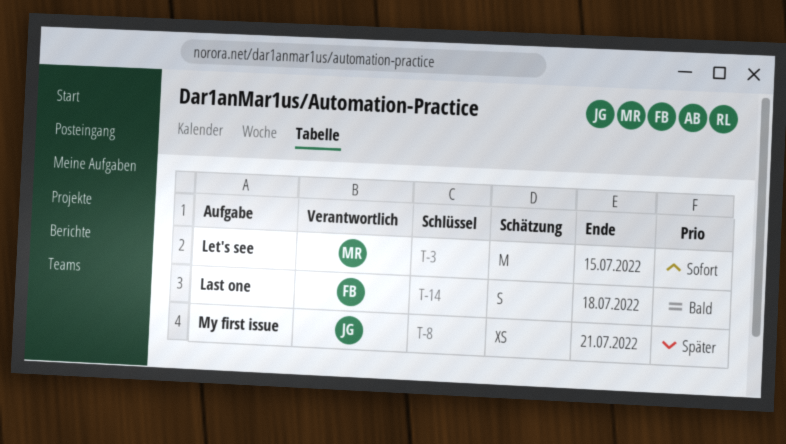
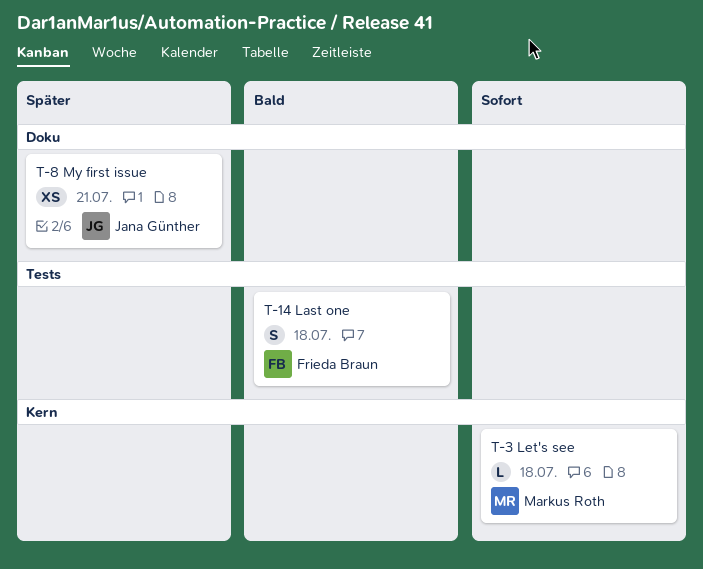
T-3, estimate: M -> L
T-3, due: Jul 15 -> Jul 18

